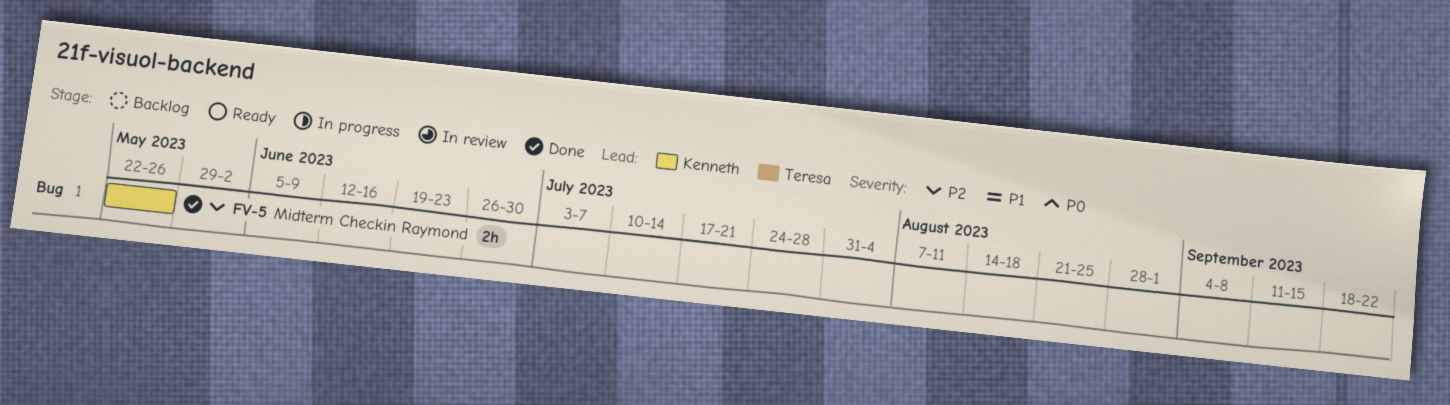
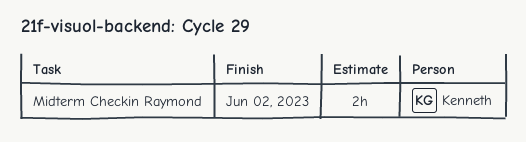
Midterm Checkin Raymond, due: May 26 -> Jun 2

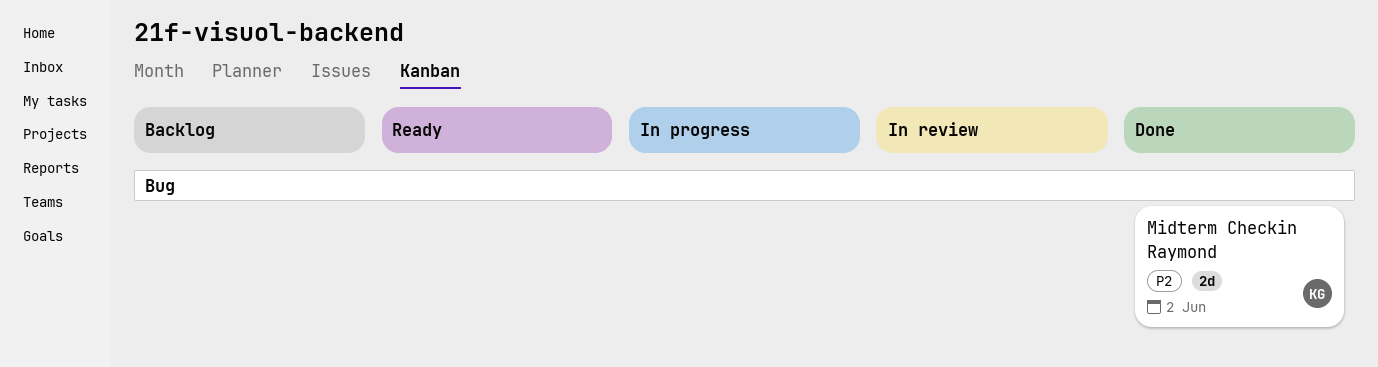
Midterm Checkin Raymond, estimate: 2h -> 2d

